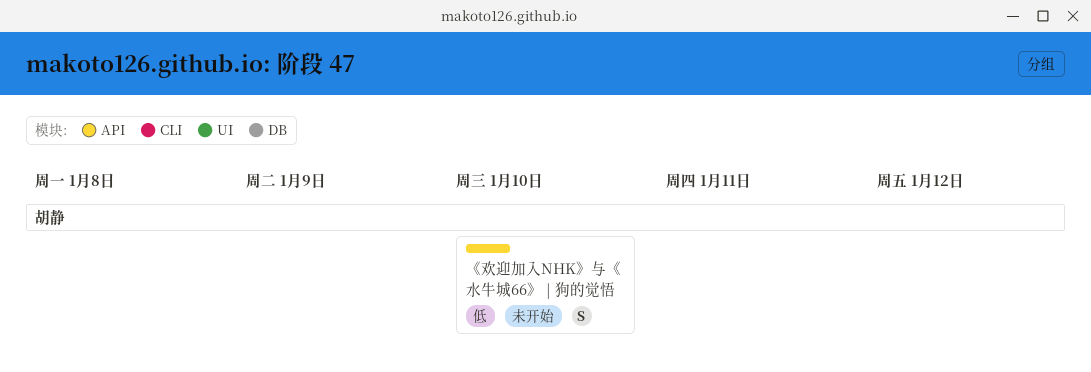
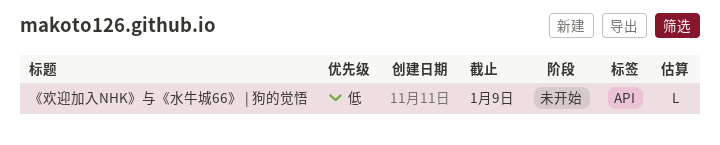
《欢迎加入NHK》与《水牛城66》 | 狗的觉悟, estimate: S -> L
《欢迎加入NHK》与《水牛城66》 | 狗的觉悟, due: Jan 10 -> Jan 9

